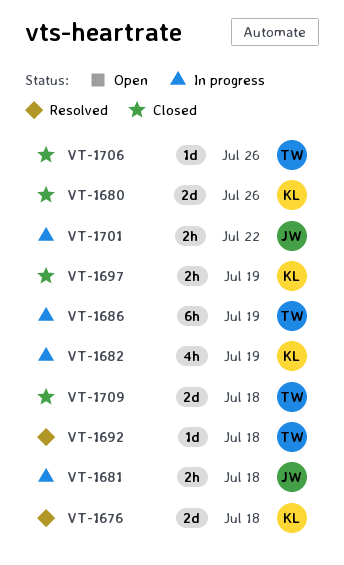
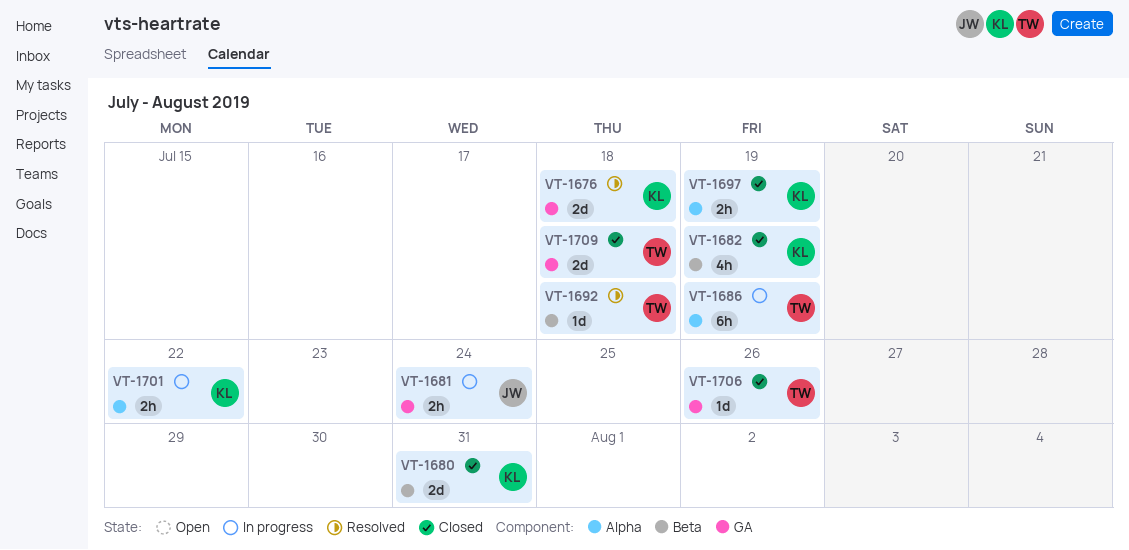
VT-1680, due: Jul 26 -> Jul 31
VT-1681, due: Jul 18 -> Jul 24
VT-1682, status: In progress -> Closed
VT-1701, owner: JW -> KL

